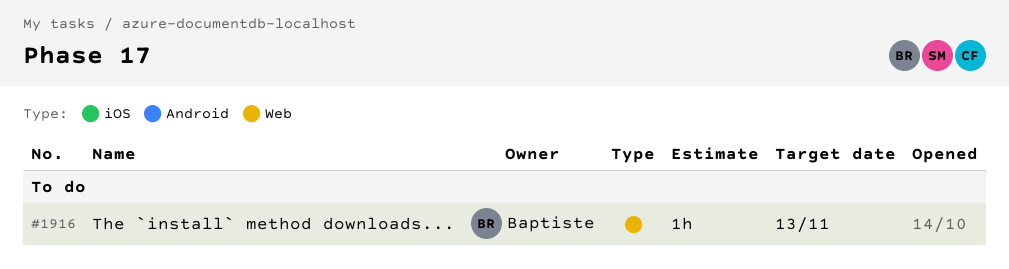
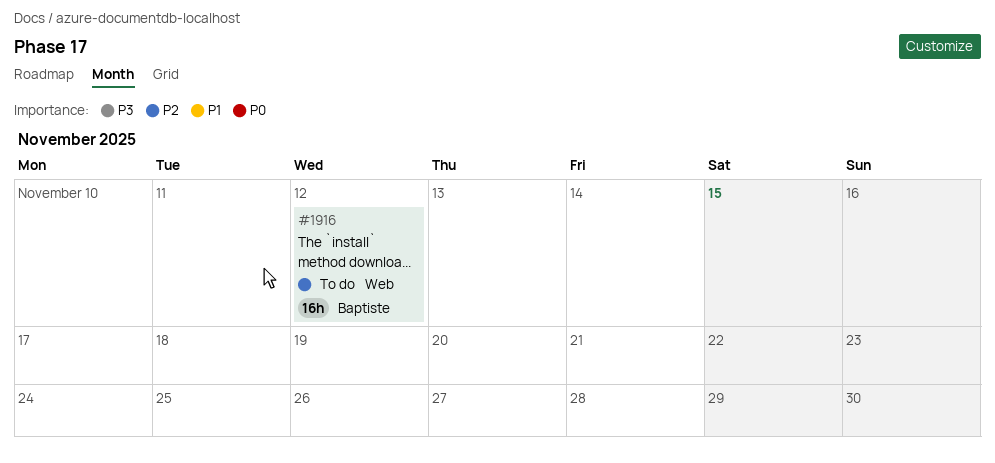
#1916, estimate: 1h -> 16h
#1916, due: Nov 13 -> Nov 12

